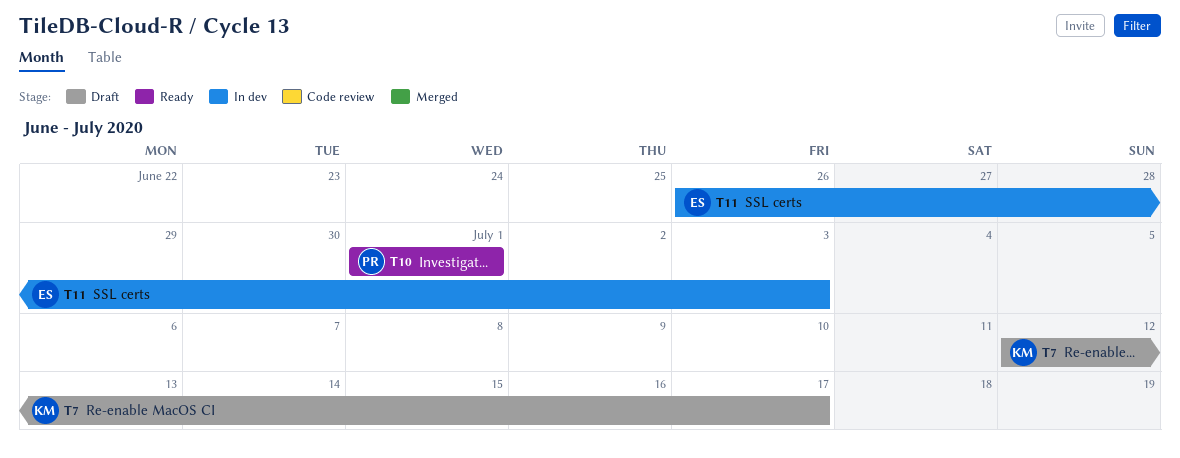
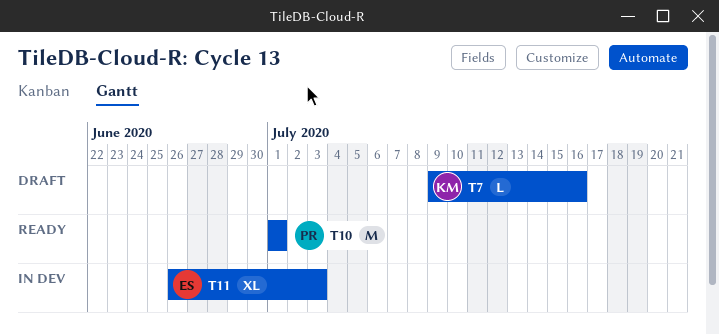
T7, start: Jul 12 -> Jul 9
T7, due: Jul 17 -> Jul 16

